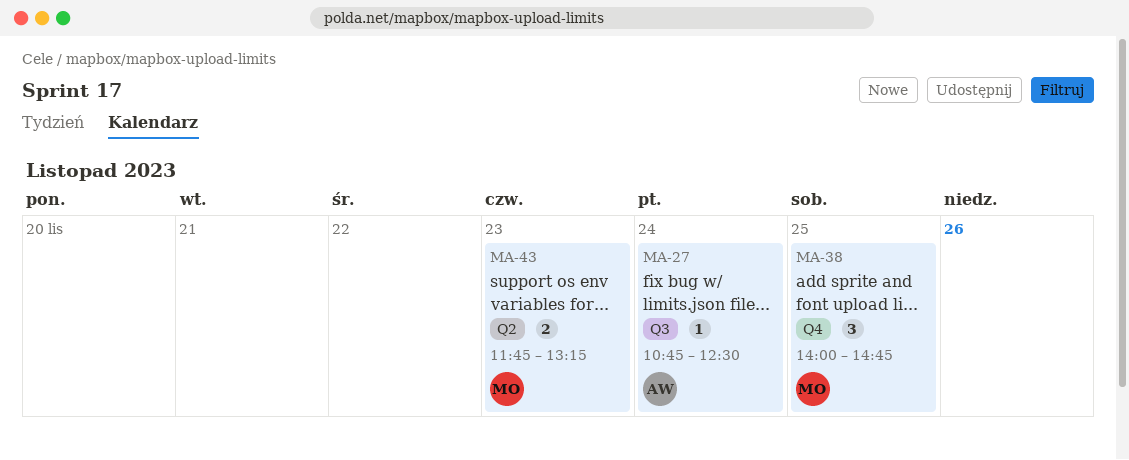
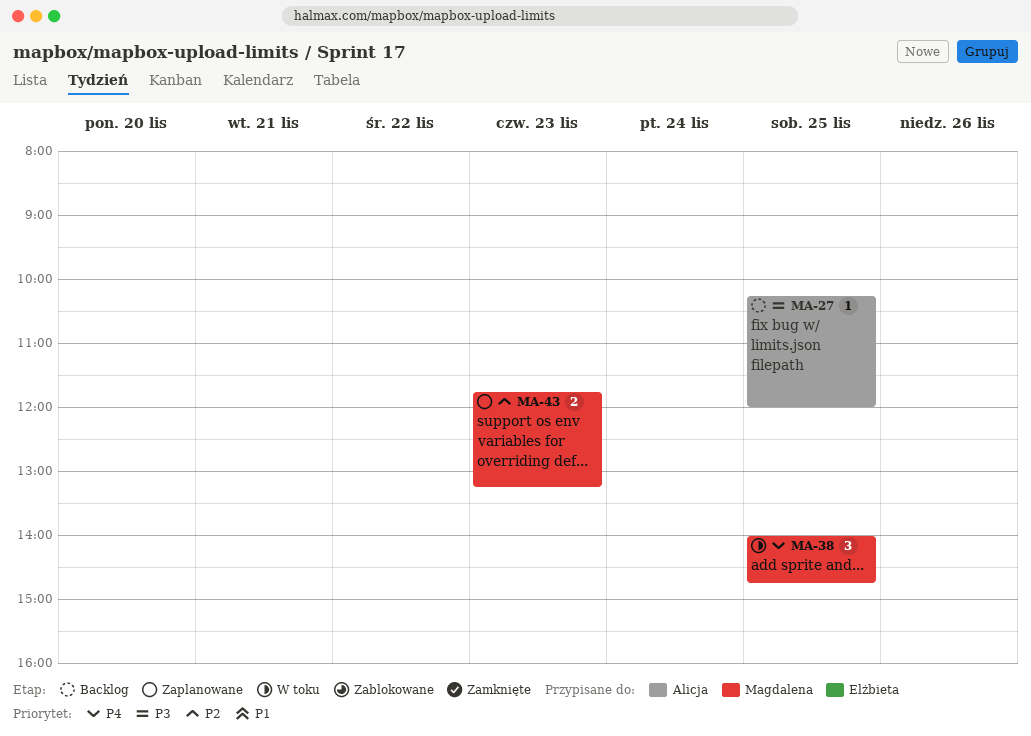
MA-27, day: Nov 24 -> Nov 25
MA-27, begins: 10:45 -> 10:15
MA-27, ends: 12:30 -> 12:00

